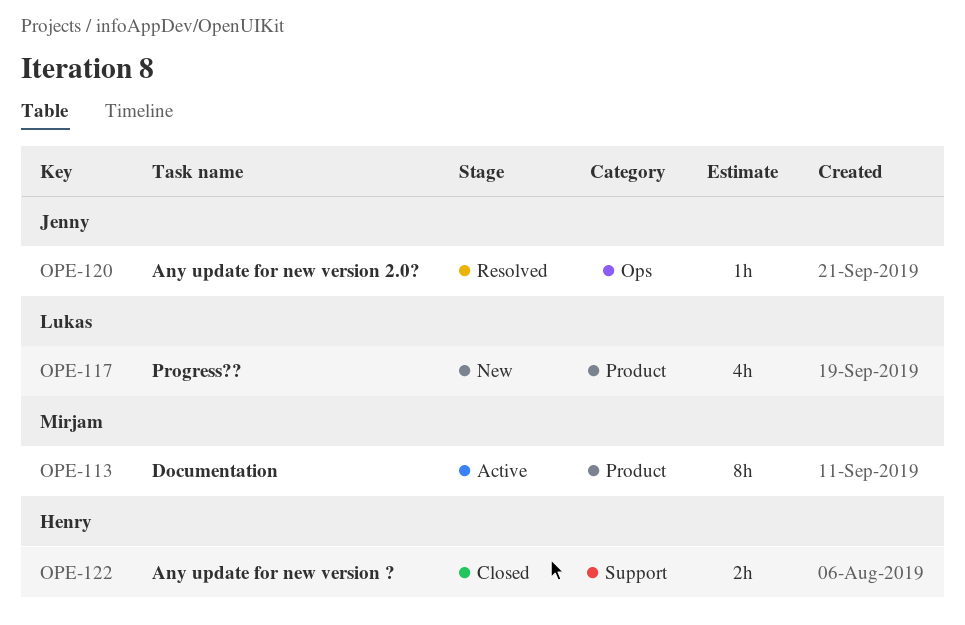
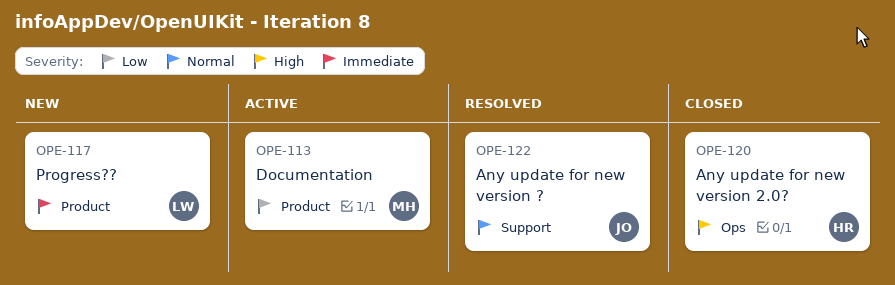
OPE-120, status: Resolved -> Closed
OPE-120, owner: Jenny -> Henry
OPE-122, status: Closed -> Resolved
OPE-122, owner: Henry -> Jenny

